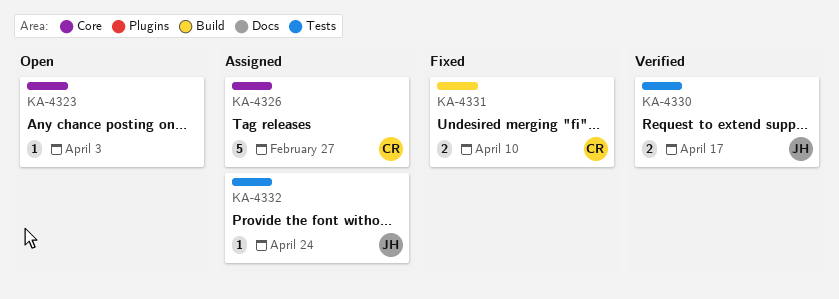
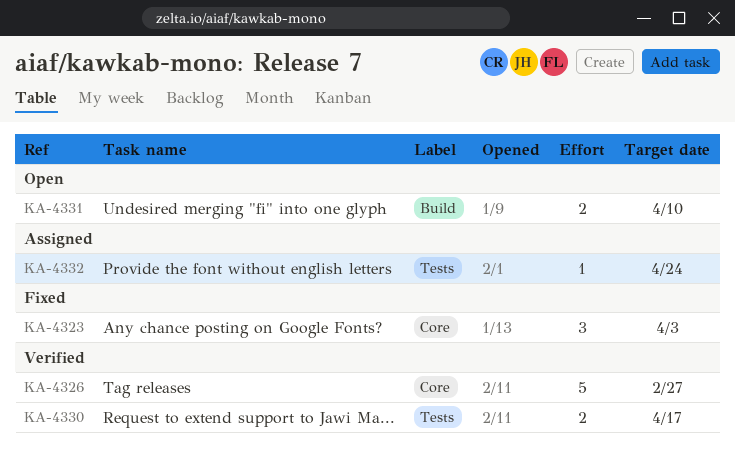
KA-4323, status: Open -> Fixed
KA-4323, estimate: 1 -> 3
KA-4326, status: Assigned -> Verified
KA-4331, status: Fixed -> Open

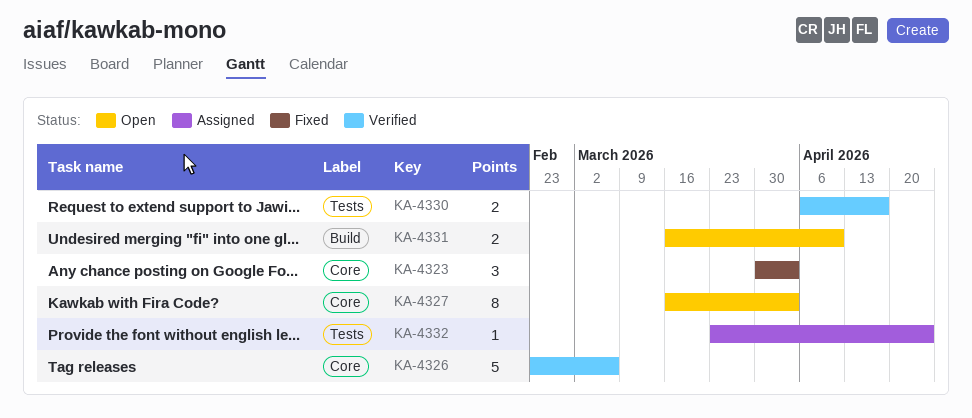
KA-4326, due: Feb 27 -> Mar 6
KA-4327: none -> present

